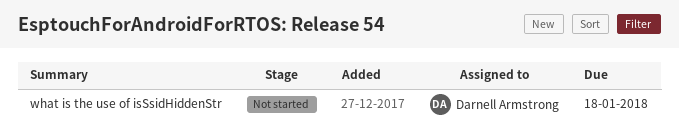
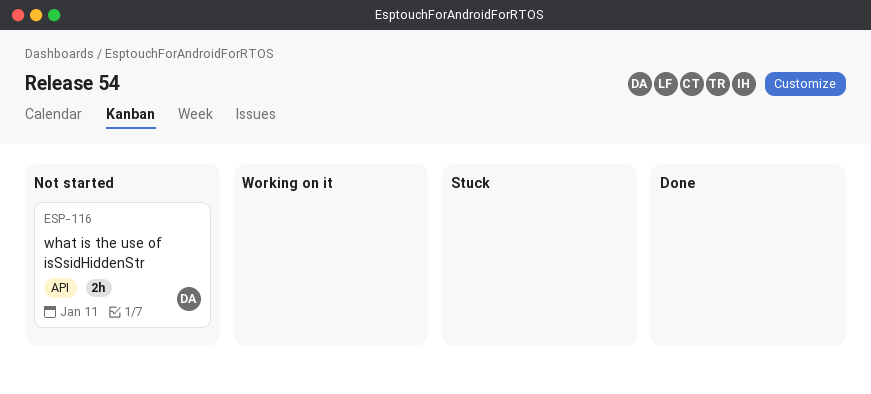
what is the use of isSsidHiddenStr, due: Jan 18 -> Jan 11

